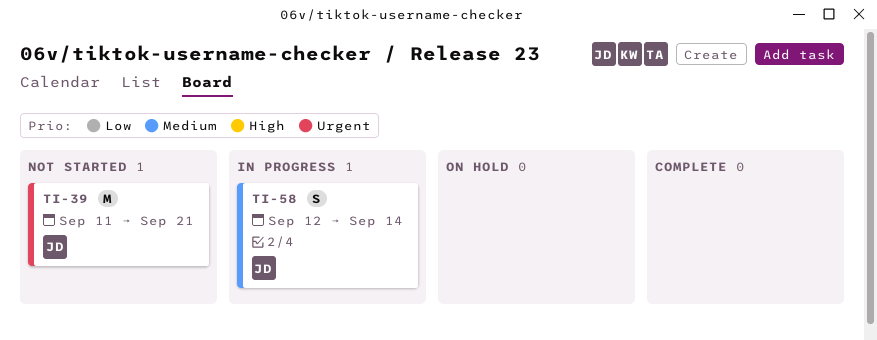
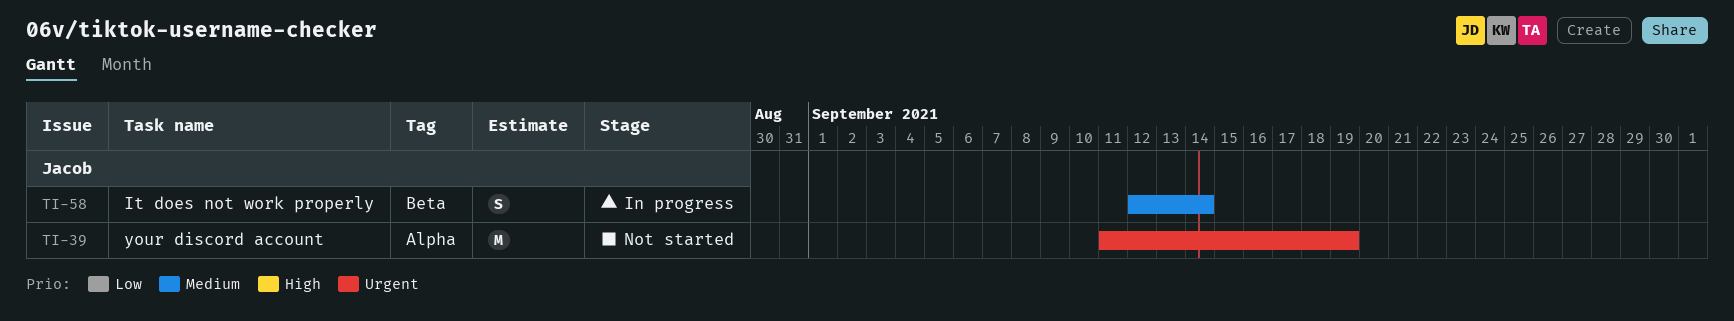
TI-39, due: Sep 21 -> Sep 19

